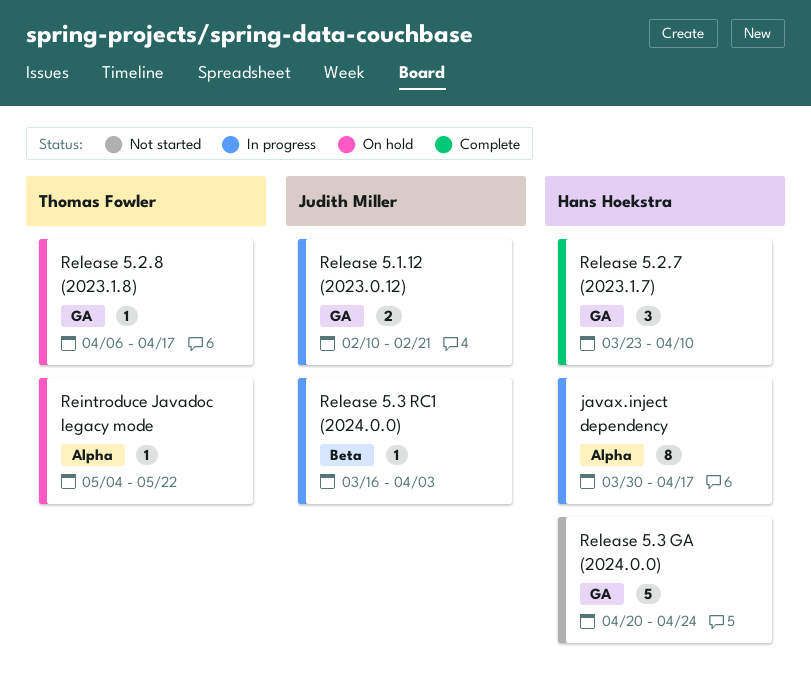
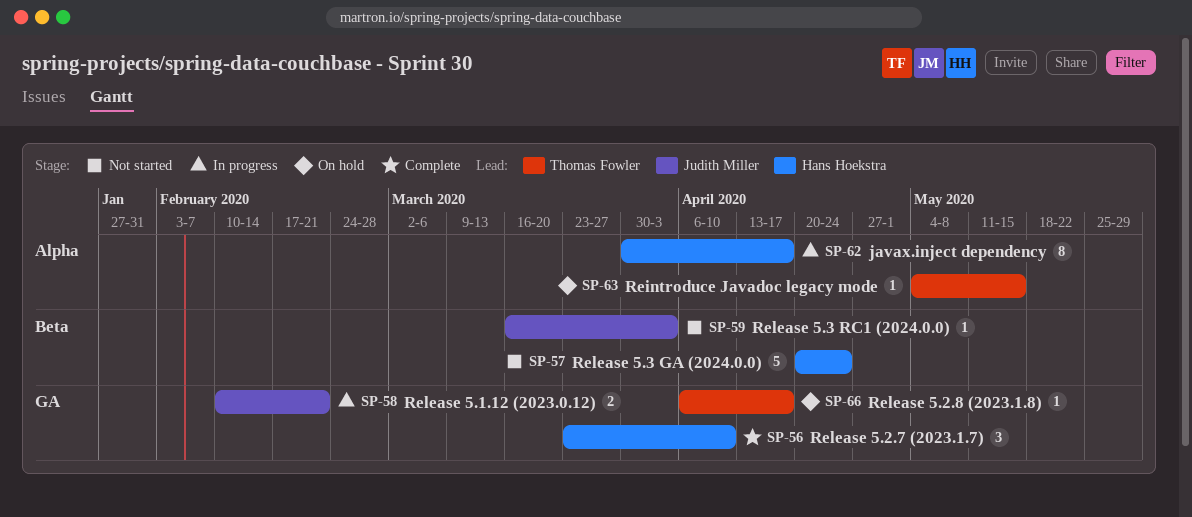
Reintroduce Javadoc legacy mode, due: May 22 -> May 15
Release 5.3 GA (2024.0.0), label: GA -> Beta
Release 5.3 RC1 (2024.0.0), status: In progress -> Not started

